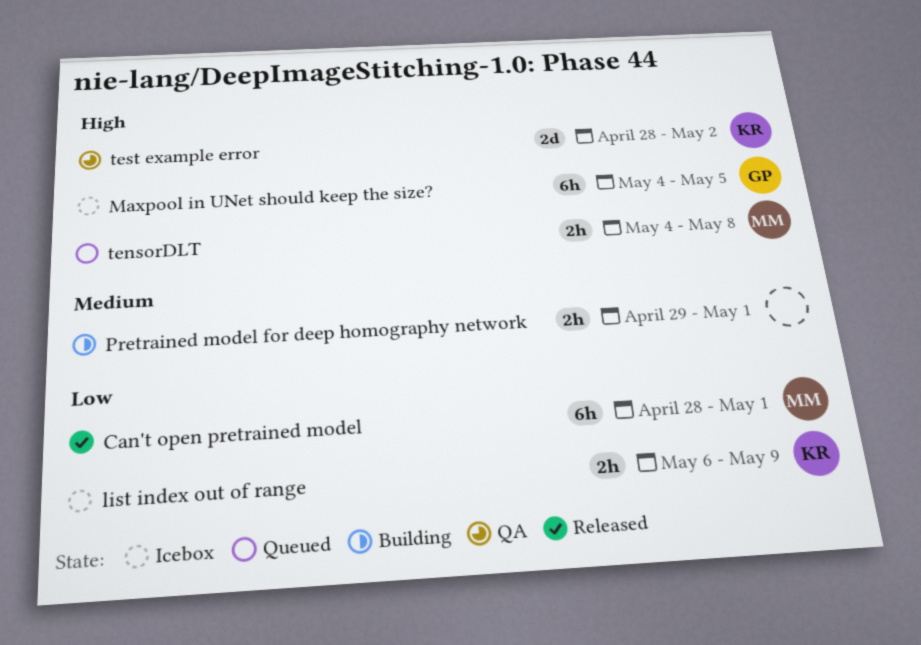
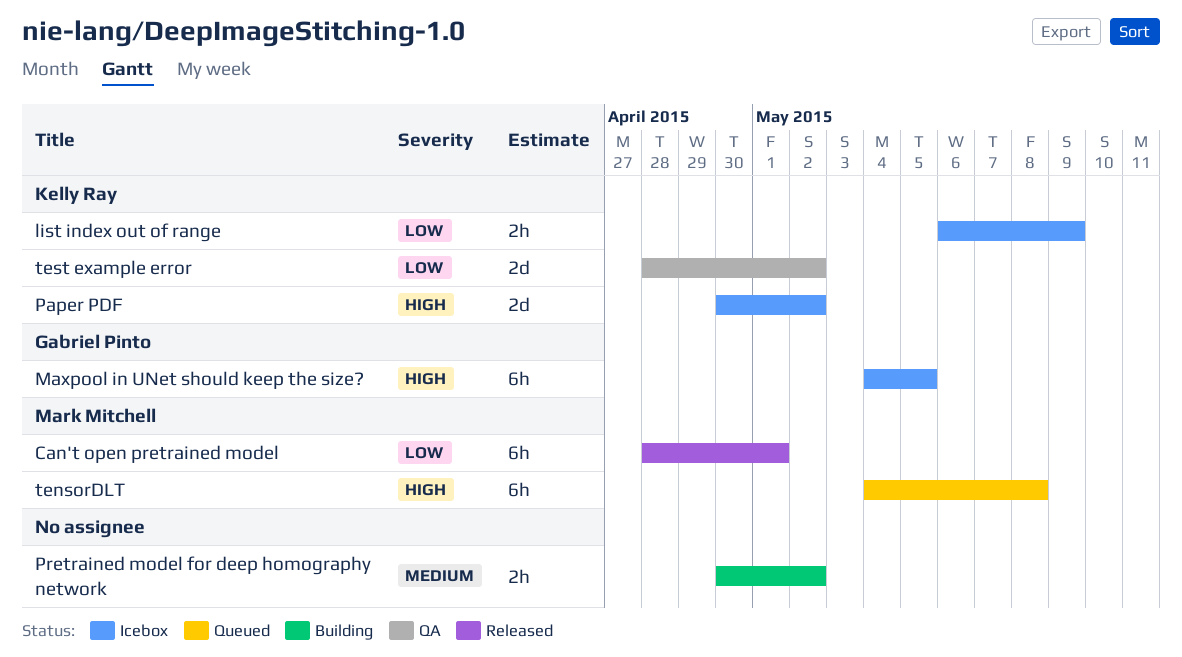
Paper PDF: none -> present
Pretrained model for deep homography network, start: Apr 29 -> Apr 30
Pretrained model for deep homography network, due: May 1 -> May 2
tensorDLT, estimate: 2h -> 6h
test example error, priority: High -> Low

